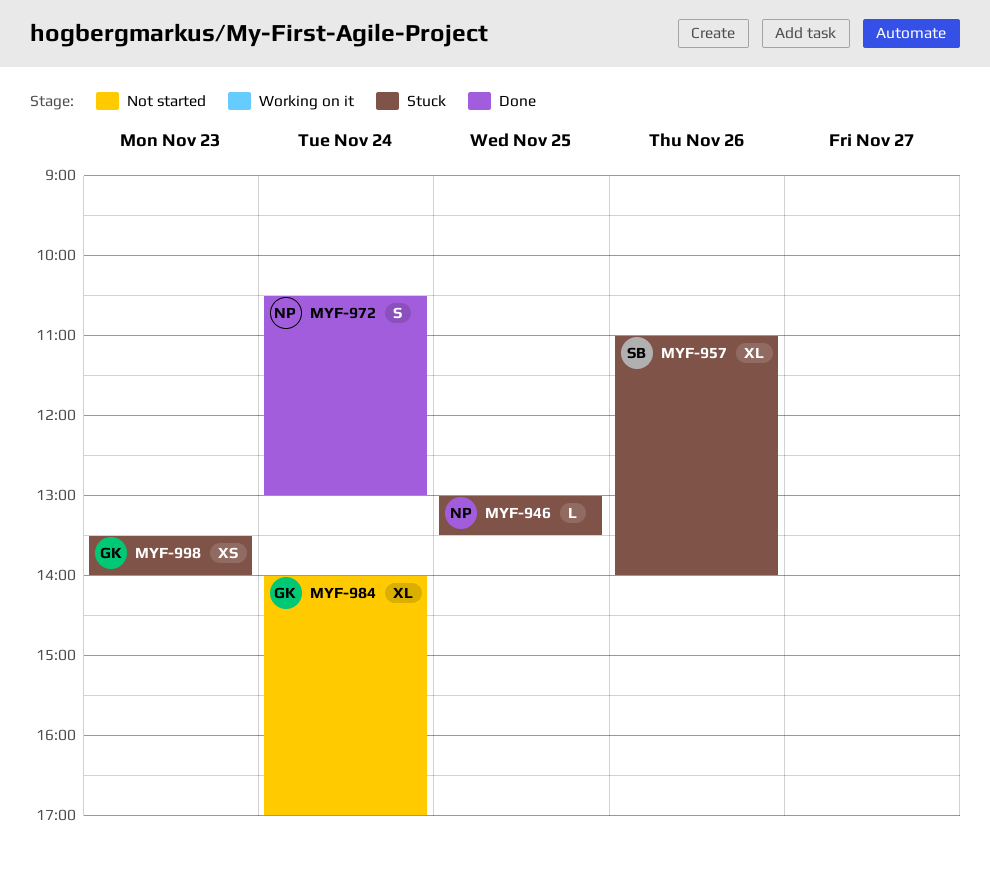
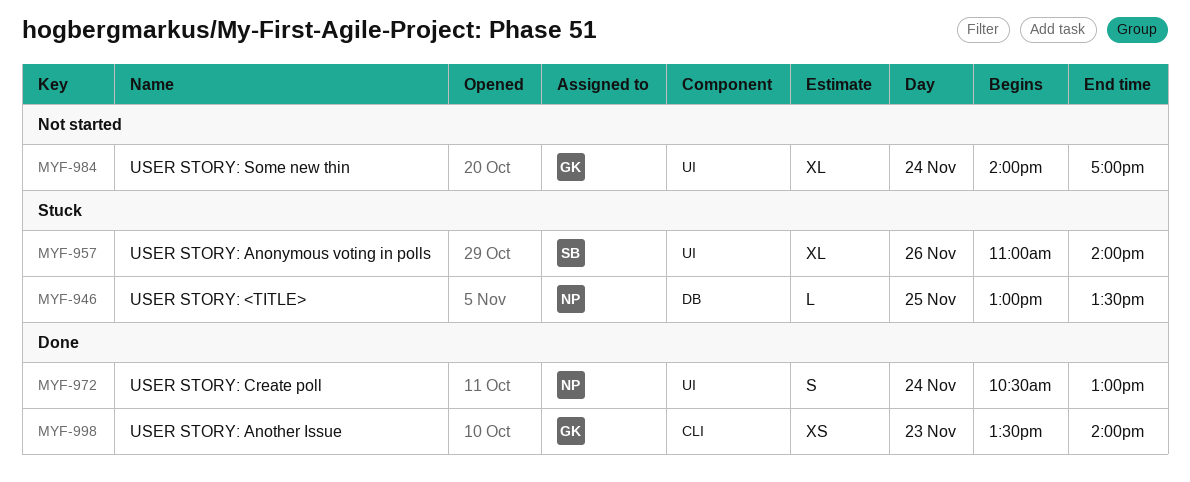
MYF-998, status: Stuck -> Done

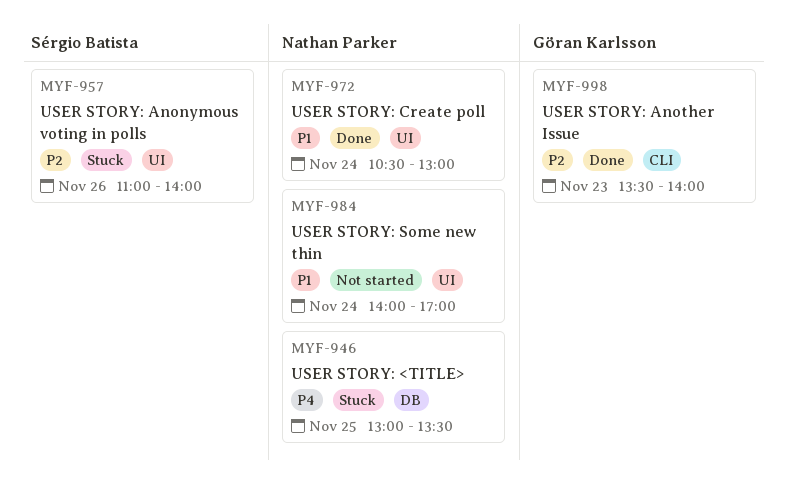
MYF-984, owner: Göran Karlsson -> Nathan Parker

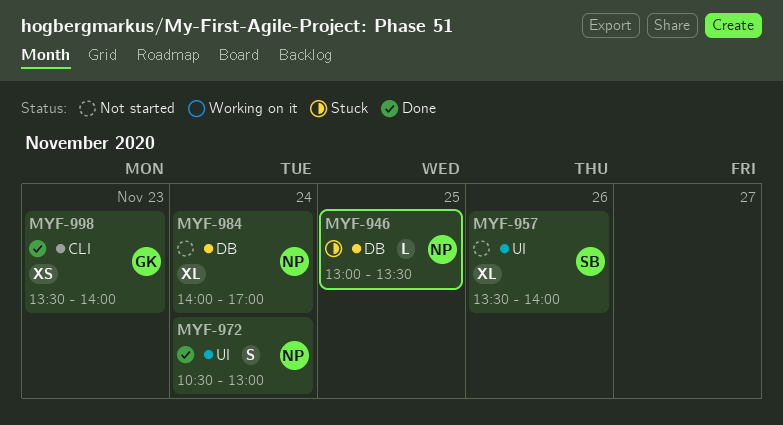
MYF-957, status: Stuck -> Not started
MYF-957, begins: 11:00 -> 13:30
MYF-984, label: UI -> DB

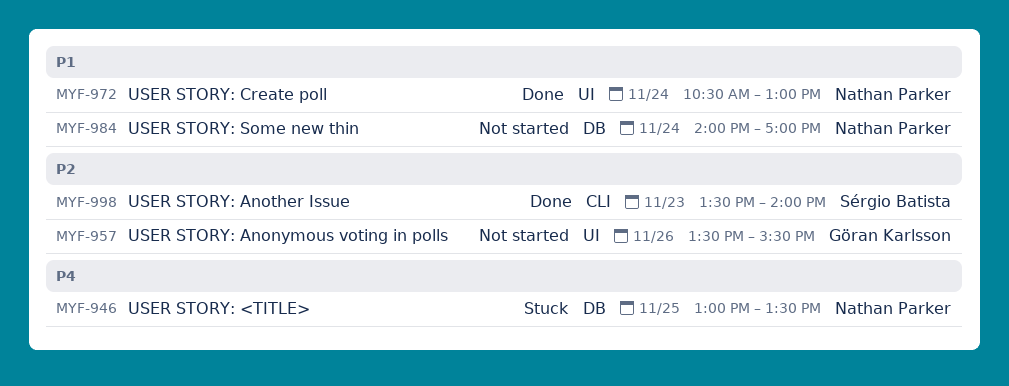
MYF-957, owner: Sérgio Batista -> Göran Karlsson
MYF-957, ends: 14:00 -> 15:30
MYF-998, owner: Göran Karlsson -> Sérgio Batista

